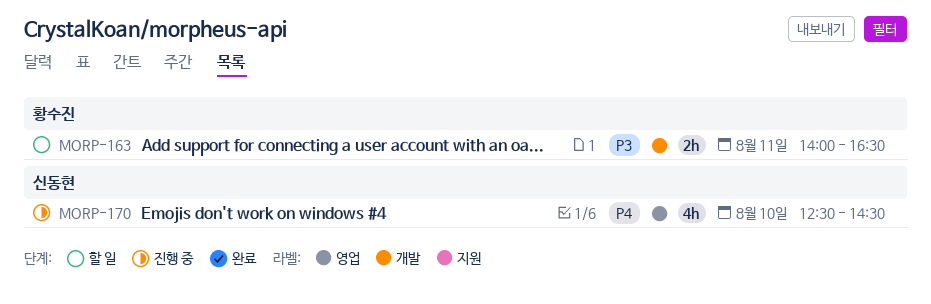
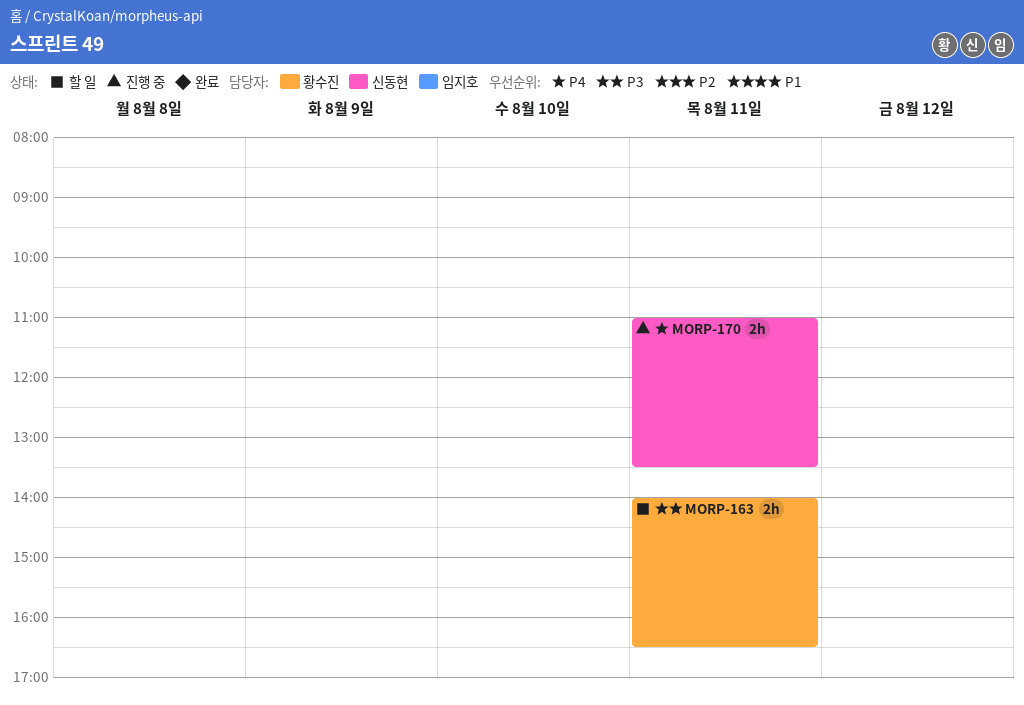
MORP-170, estimate: 4h -> 2h
MORP-170, day: Aug 10 -> Aug 11
MORP-170, begins: 12:30 -> 11:00
MORP-170, ends: 14:30 -> 13:30

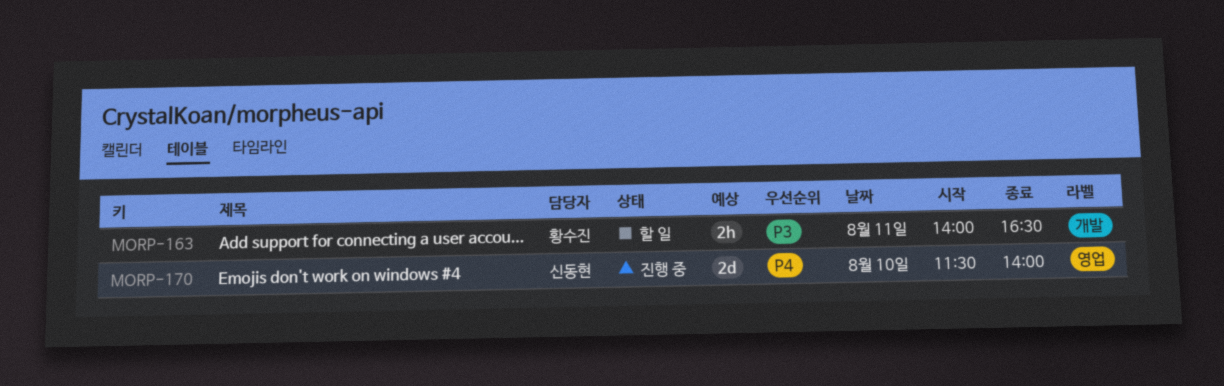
MORP-170, estimate: 2h -> 2d
MORP-170, day: Aug 11 -> Aug 10
MORP-170, begins: 11:00 -> 11:30
MORP-170, ends: 13:30 -> 14:00

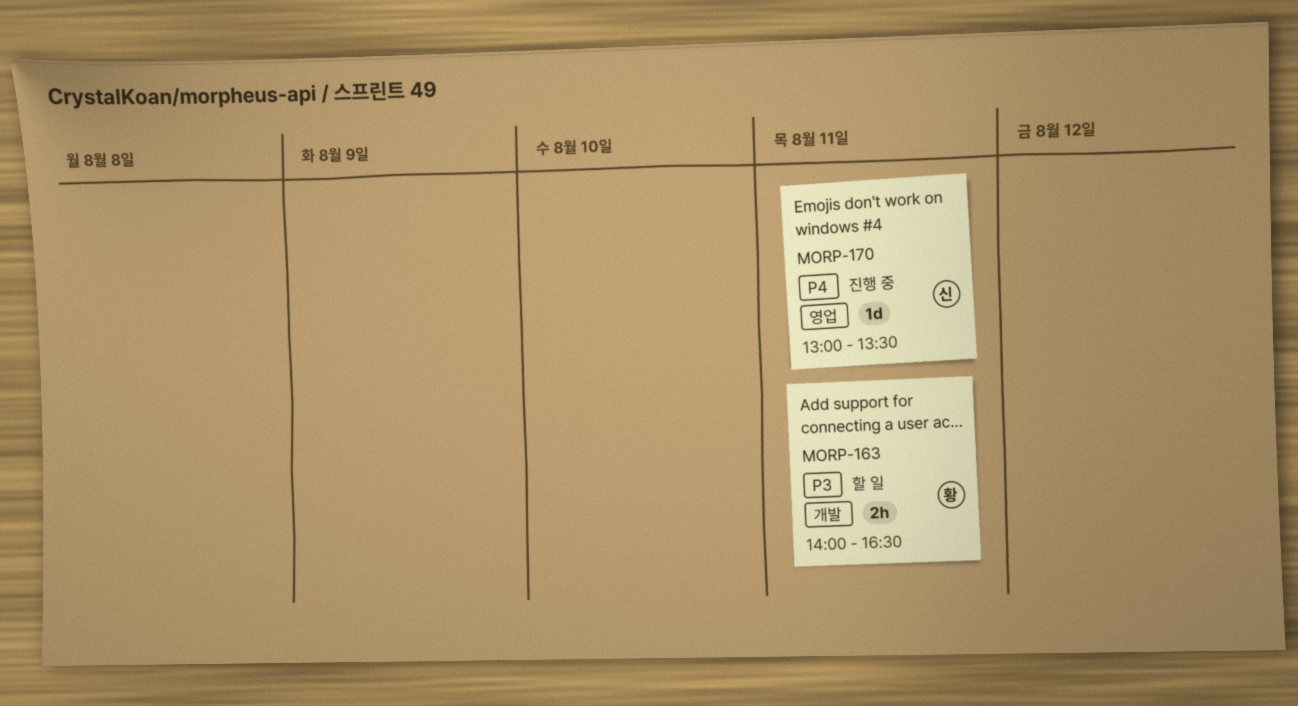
MORP-170, estimate: 2d -> 1d
MORP-170, day: Aug 10 -> Aug 11
MORP-170, begins: 11:30 -> 13:00
MORP-170, ends: 14:00 -> 13:30

